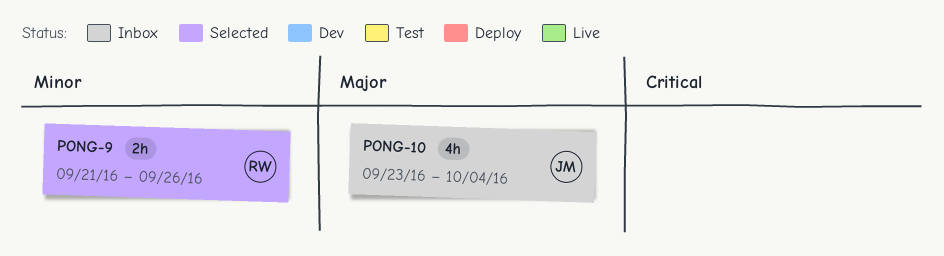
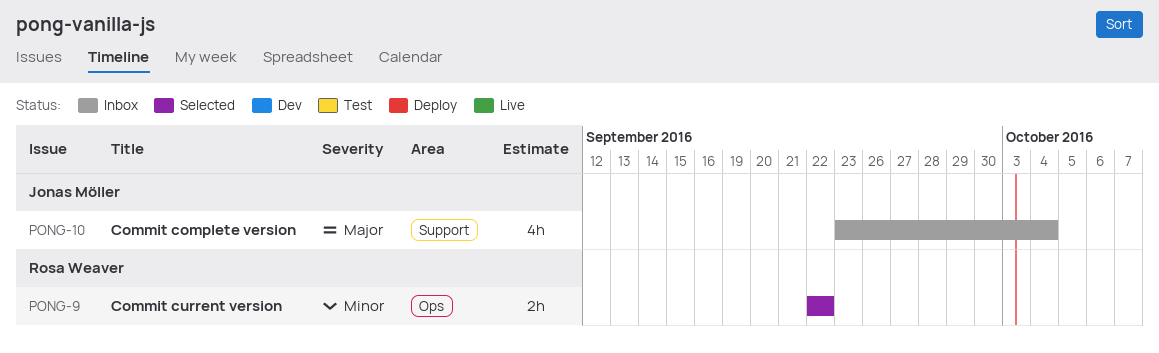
PONG-9, start: Sep 21 -> Sep 22
PONG-9, due: Sep 26 -> Sep 22

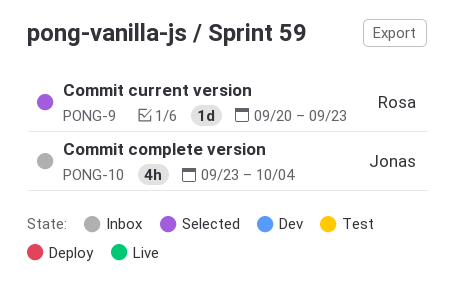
PONG-9, estimate: 2h -> 1d
PONG-9, start: Sep 22 -> Sep 20
PONG-9, due: Sep 22 -> Sep 23

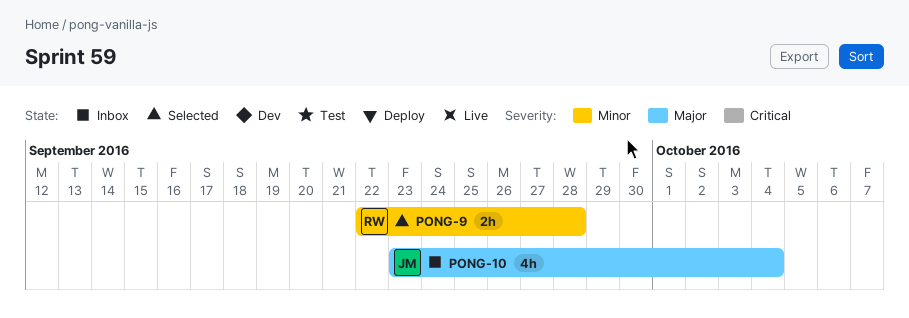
PONG-9, estimate: 1d -> 2h
PONG-9, start: Sep 20 -> Sep 22
PONG-9, due: Sep 23 -> Sep 28

